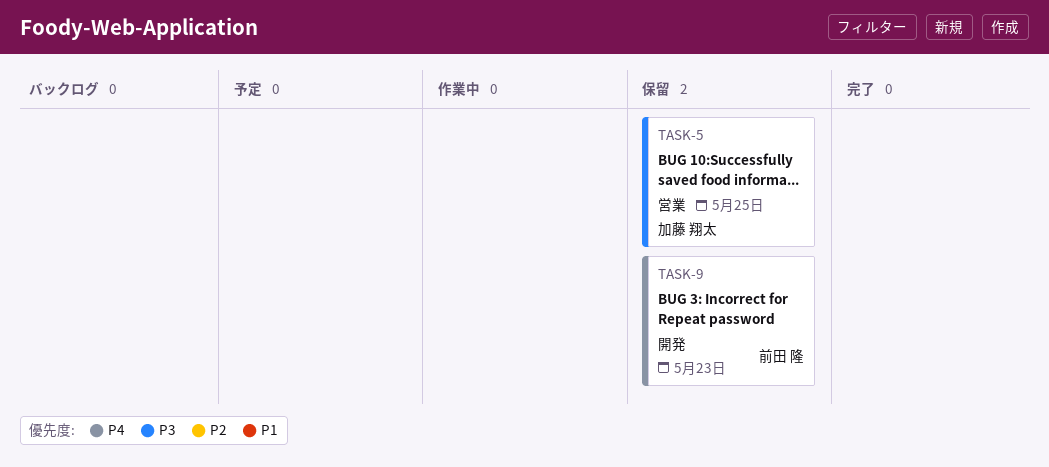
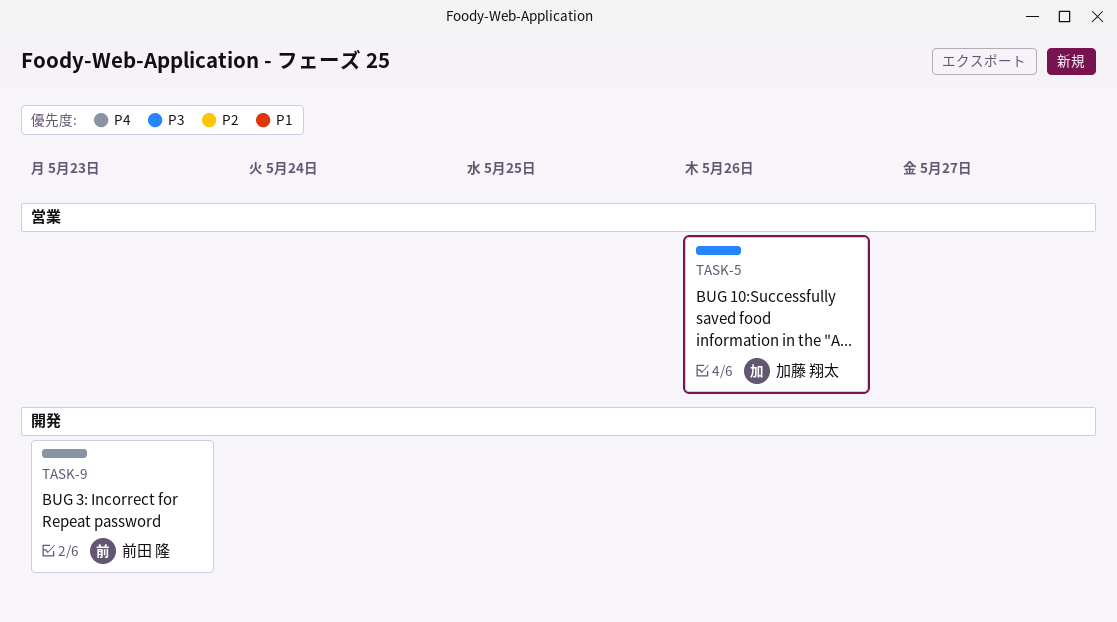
TASK-5, due: May 25 -> May 26

